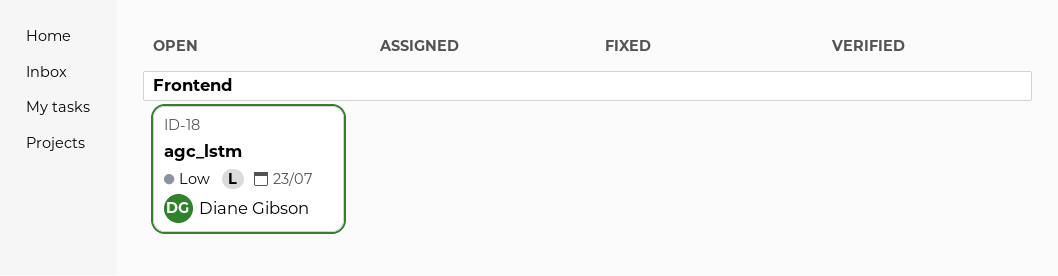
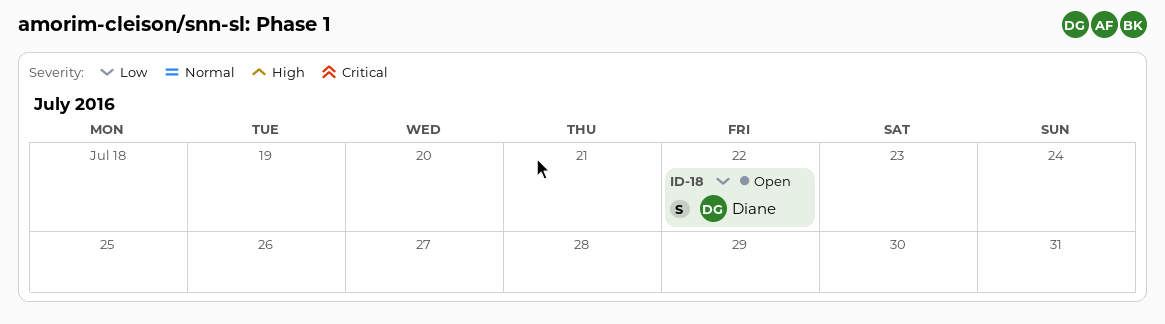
ID-18, estimate: L -> S
ID-18, due: Jul 23 -> Jul 22

